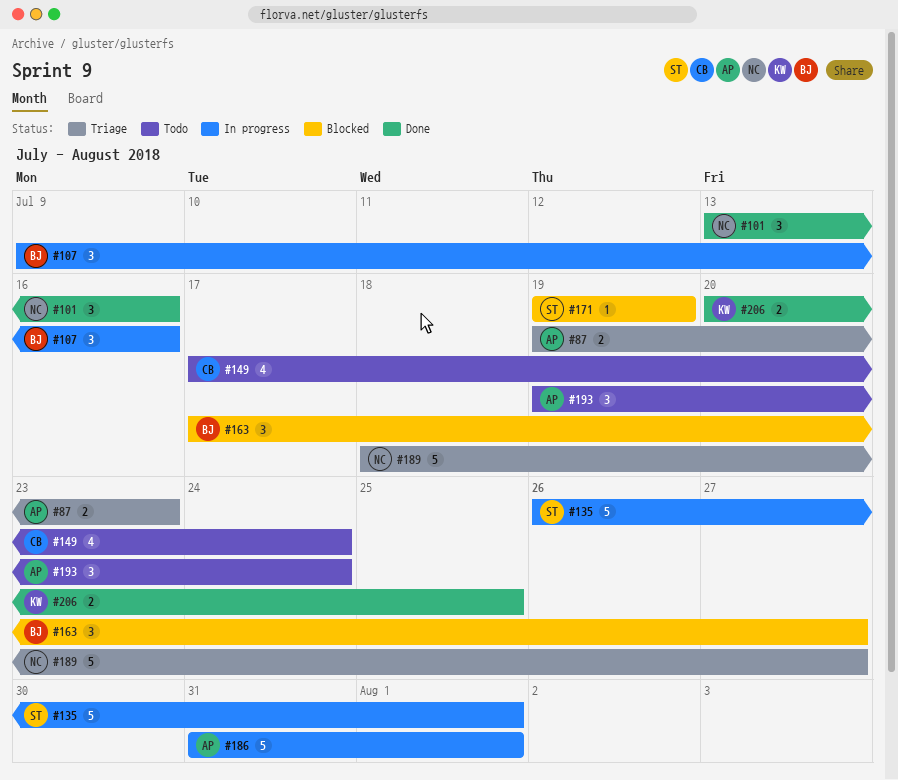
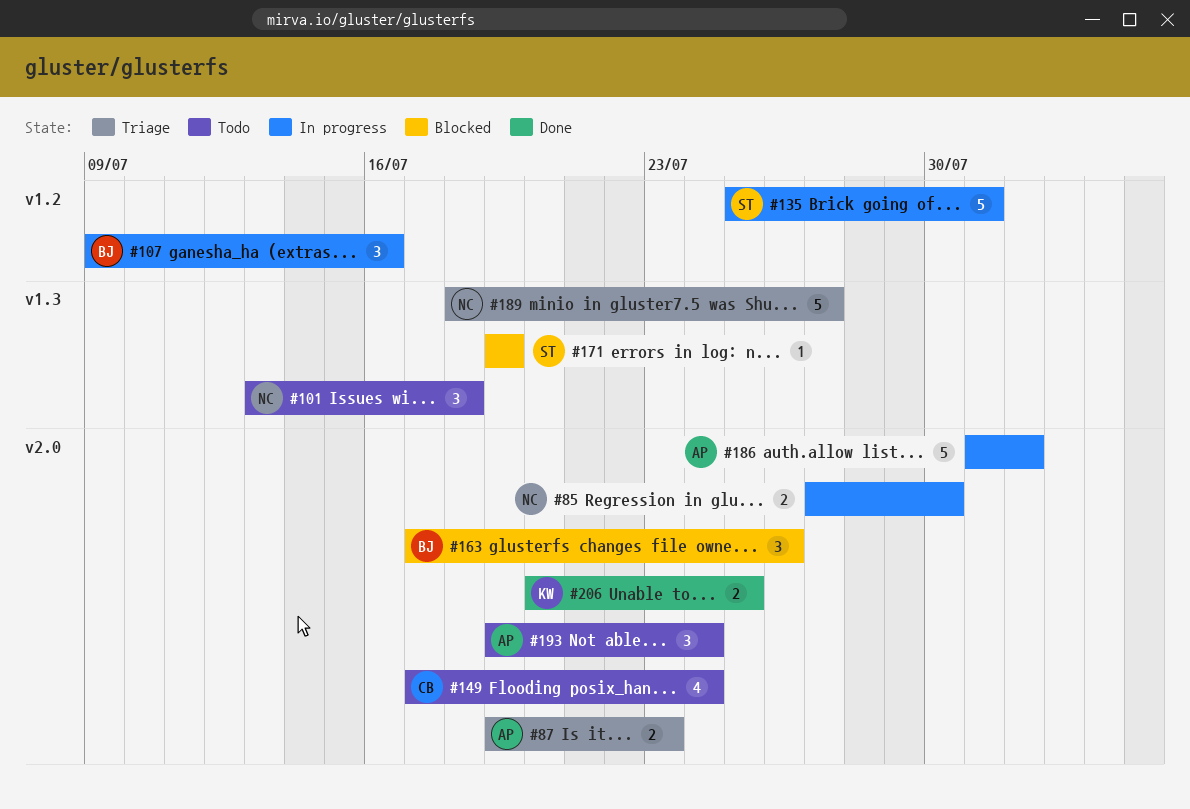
#85: none -> present
#101, status: Done -> Todo
#101, due: Jul 16 -> Jul 18
#135, start: Jul 26 -> Jul 25
#135, due: Aug 1 -> Jul 31
#163, due: Jul 27 -> Jul 26

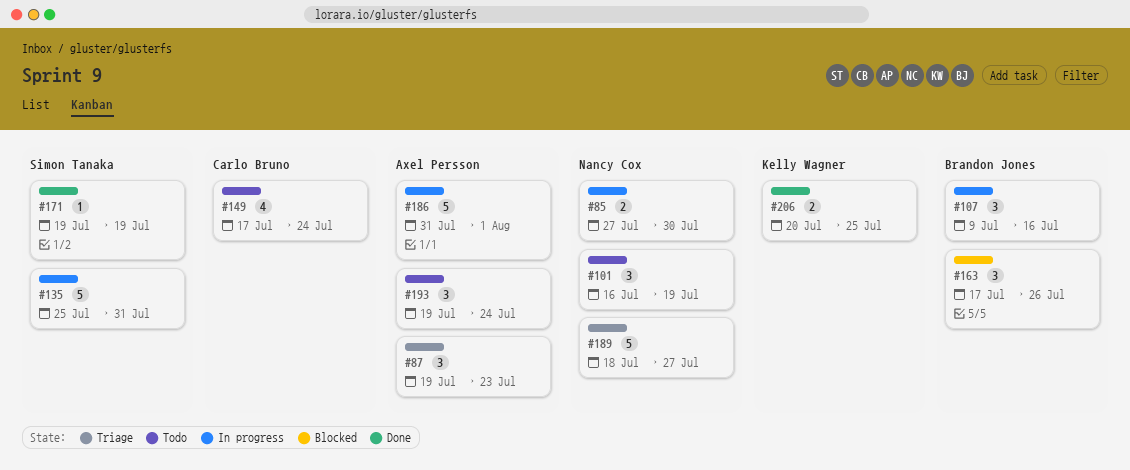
#87, estimate: 2 -> 3
#101, start: Jul 13 -> Jul 16
#101, due: Jul 18 -> Jul 19
#171, status: Blocked -> Done

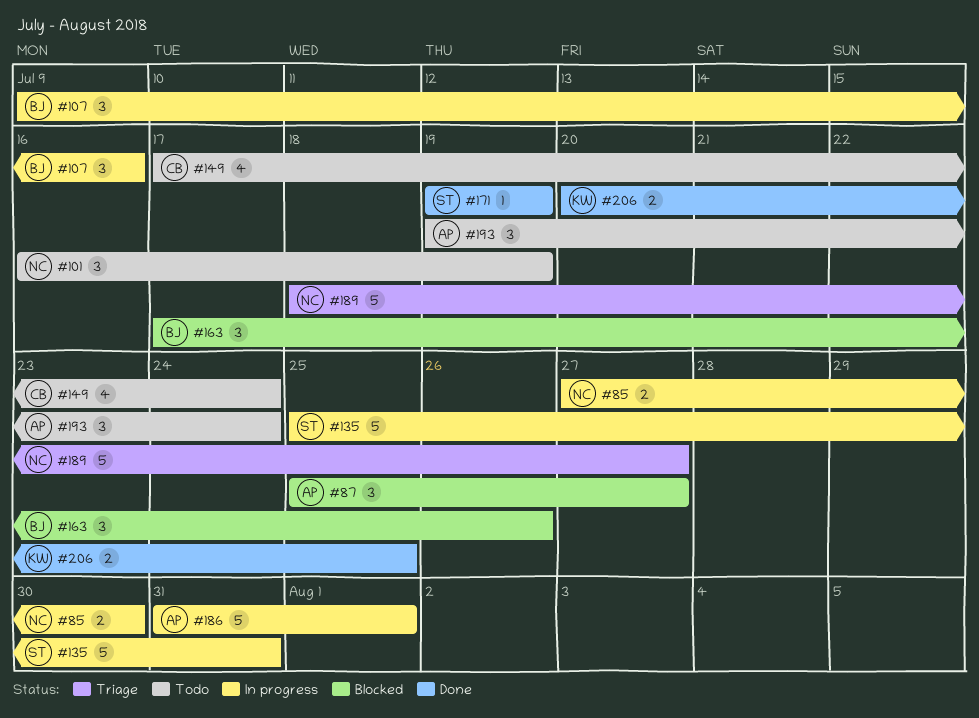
#87, status: Triage -> Blocked
#87, start: Jul 19 -> Jul 25
#87, due: Jul 23 -> Jul 27

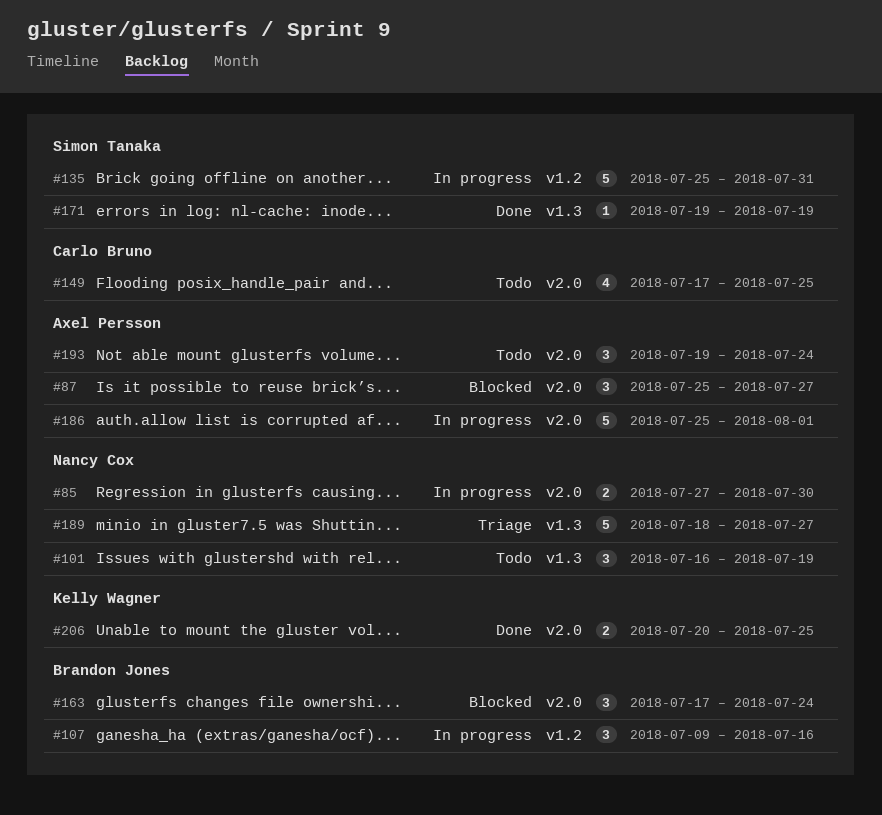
#149, due: Jul 24 -> Jul 25
#163, due: Jul 26 -> Jul 24
#186, start: Jul 31 -> Jul 25

